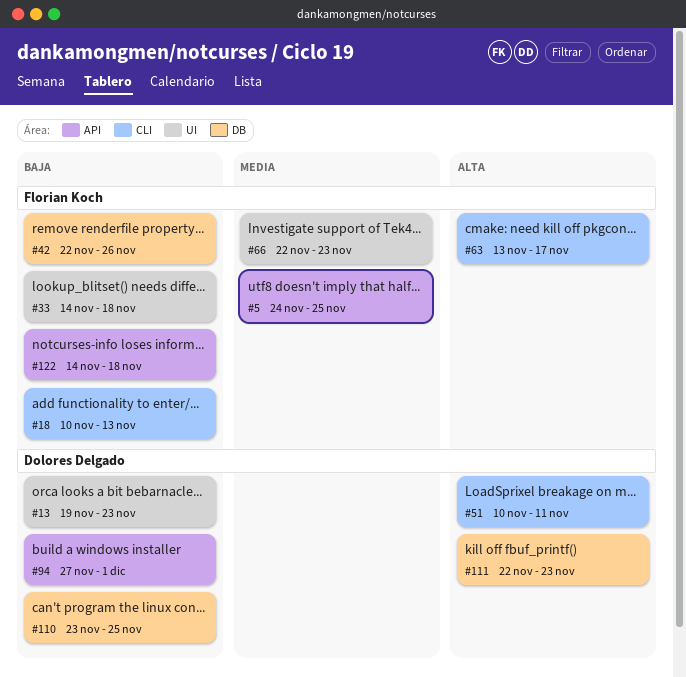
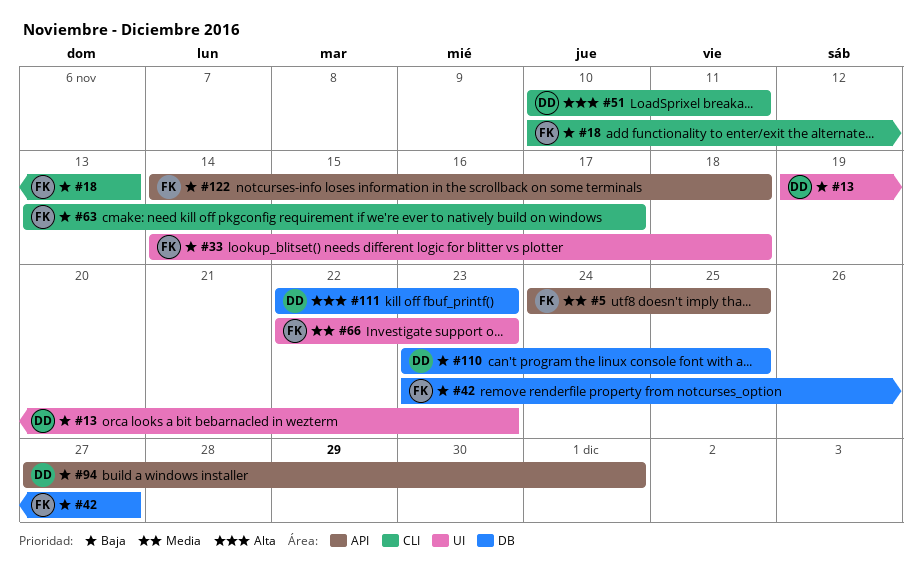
#42, start: Nov 22 -> Nov 23
#42, due: Nov 26 -> Nov 27
#63, priority: Alta -> Baja

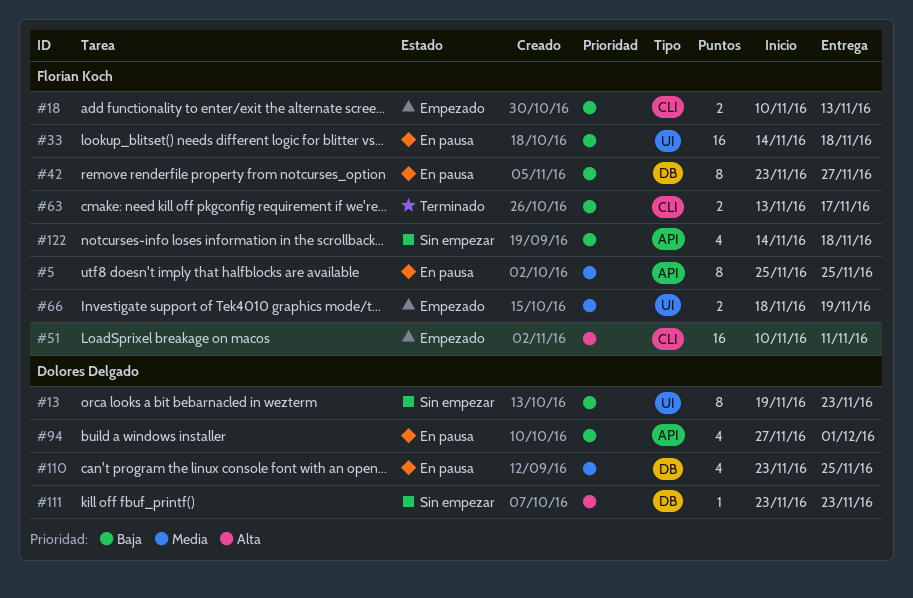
#5, start: Nov 24 -> Nov 25
#51, owner: Dolores Delgado -> Florian Koch
#66, start: Nov 22 -> Nov 18
#66, due: Nov 23 -> Nov 19
#110, priority: Baja -> Media
#111, start: Nov 22 -> Nov 23

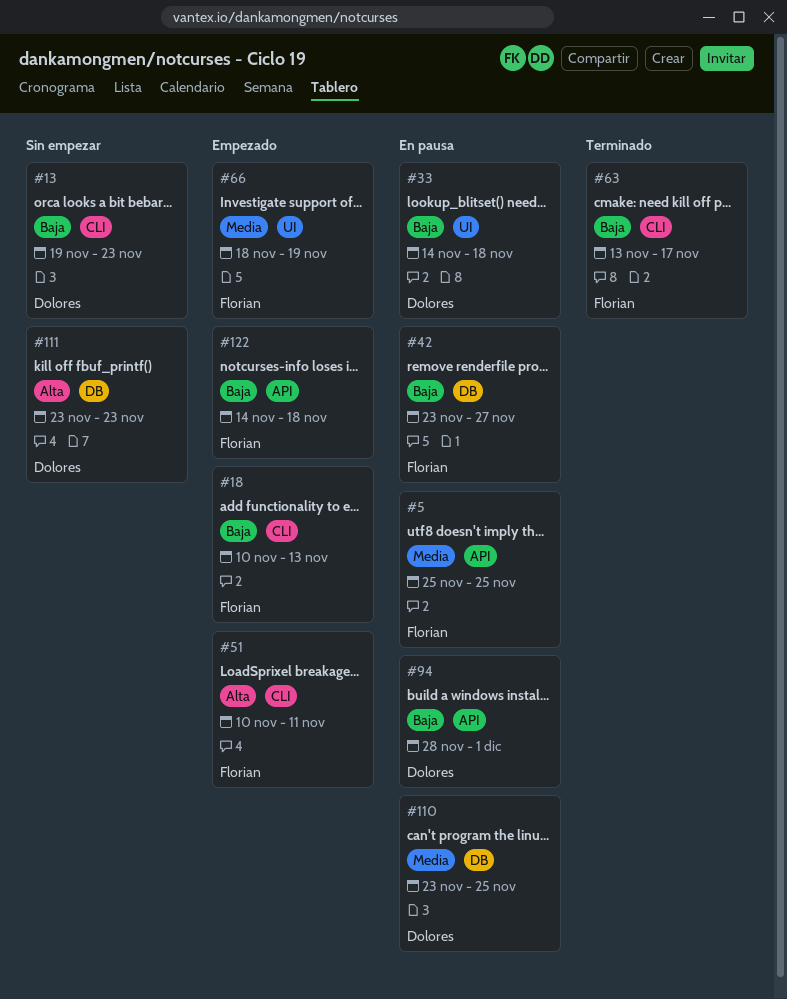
#13, label: UI -> CLI
#33, owner: Florian Koch -> Dolores Delgado
#94, start: Nov 27 -> Nov 28
#122, status: Sin empezar -> Empezado

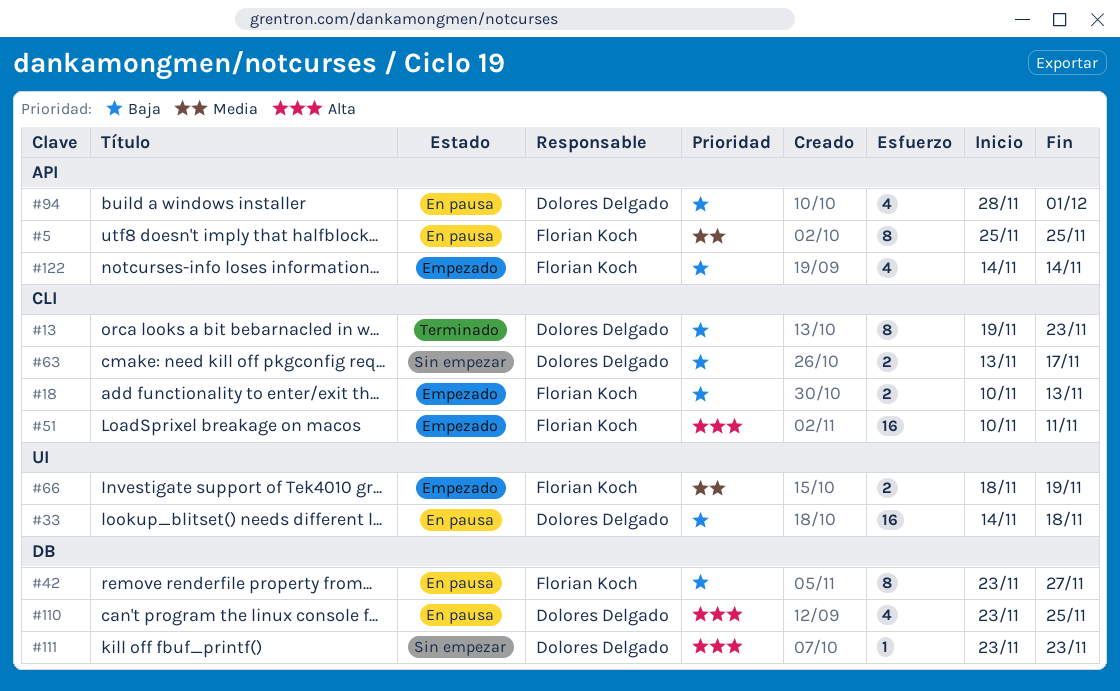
#13, status: Sin empezar -> Terminado
#63, status: Terminado -> Sin empezar
#63, owner: Florian Koch -> Dolores Delgado
#110, priority: Media -> Alta
#122, due: Nov 18 -> Nov 14

